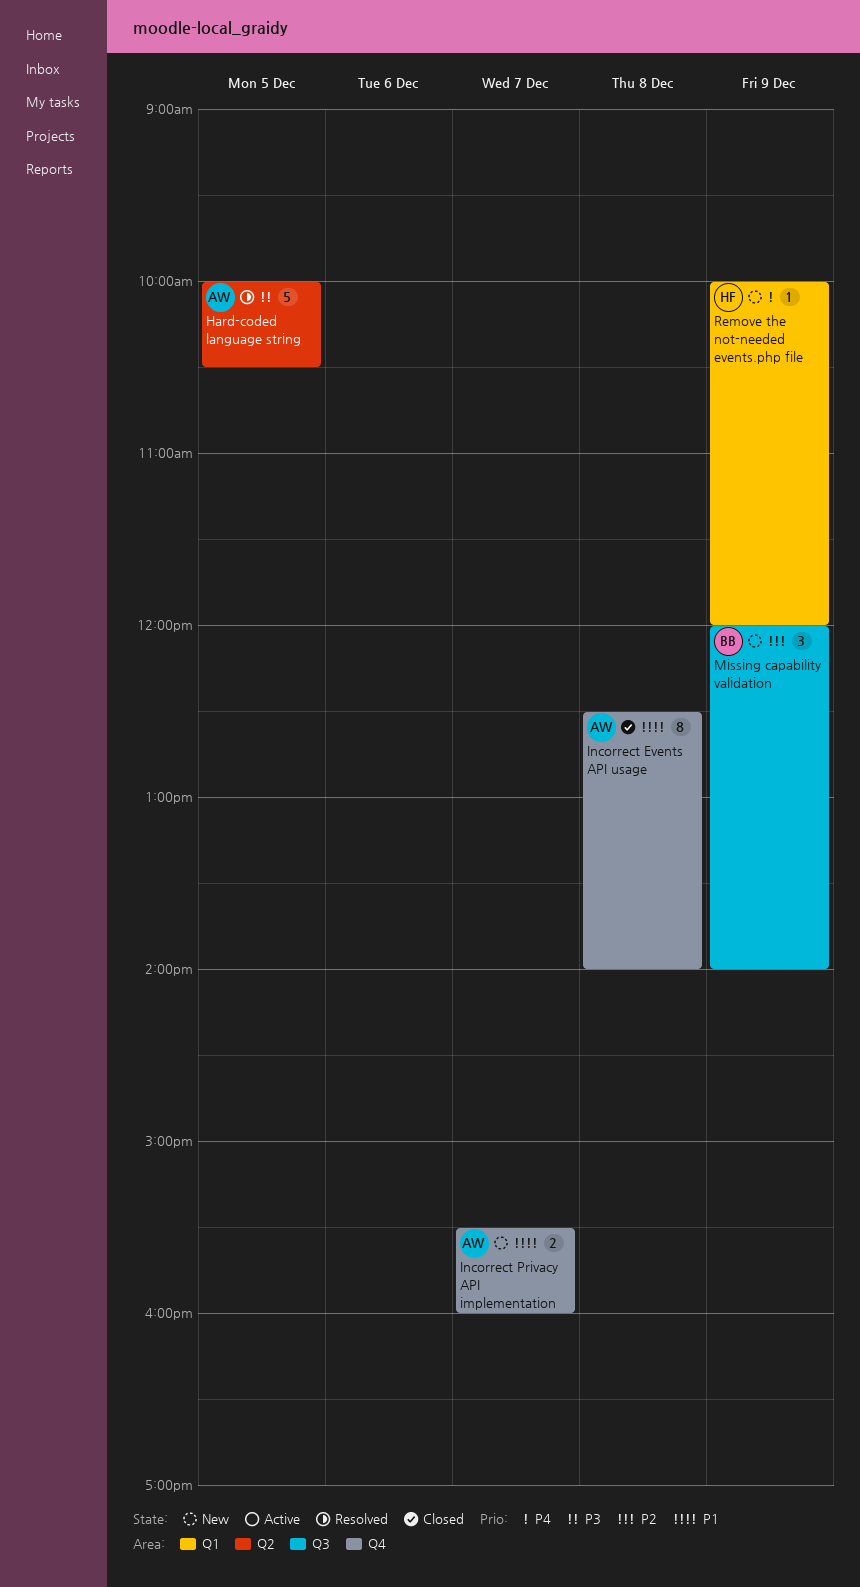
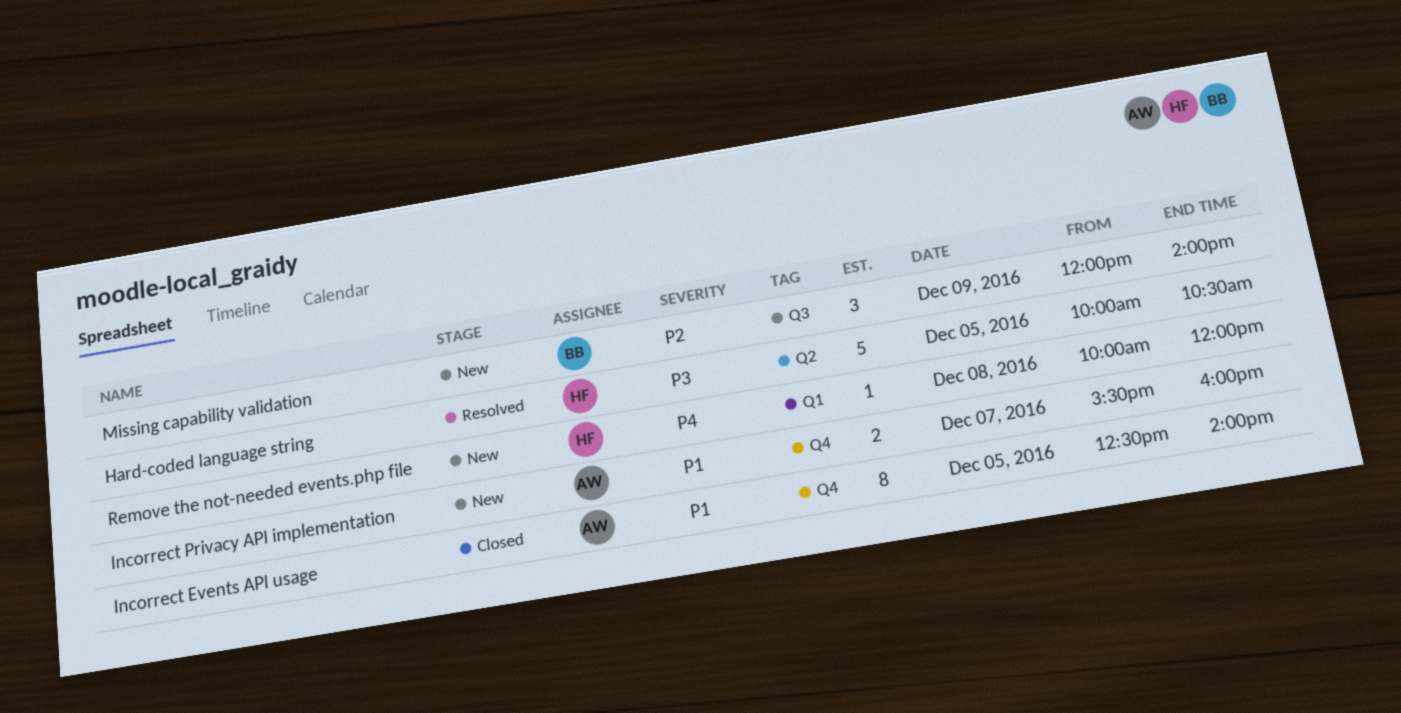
Hard-coded language string, owner: AW -> HF
Incorrect Events API usage, day: Dec 8 -> Dec 5
Remove the not-needed events.php file, day: Dec 9 -> Dec 8

